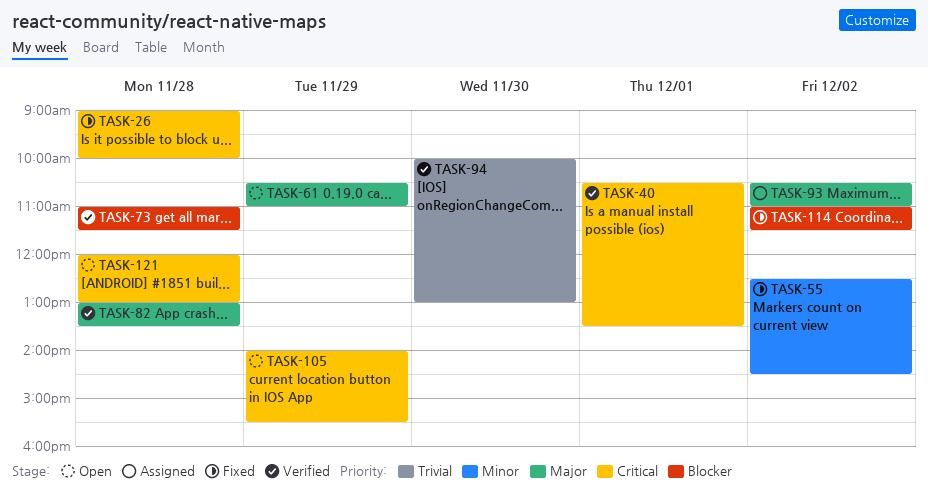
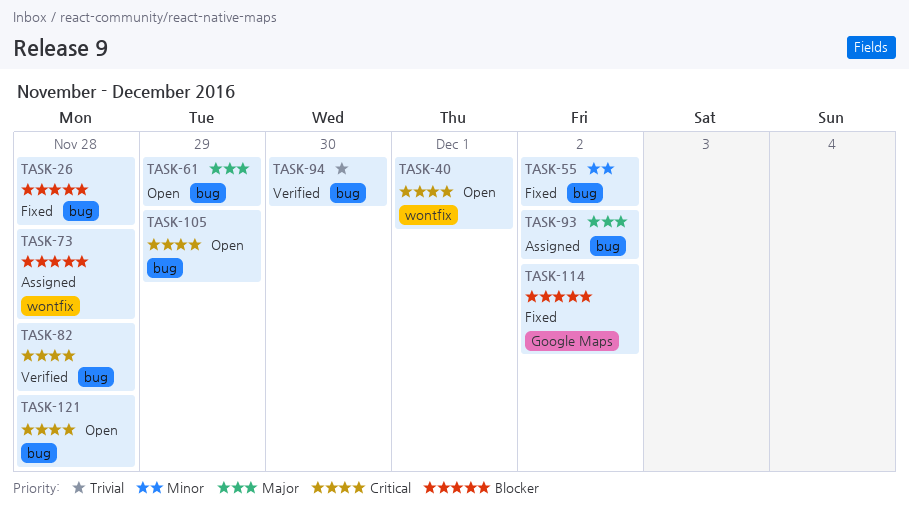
TASK-26, priority: Critical -> Blocker
TASK-40, status: Verified -> Open
TASK-73, status: Verified -> Assigned
TASK-82, priority: Major -> Critical

